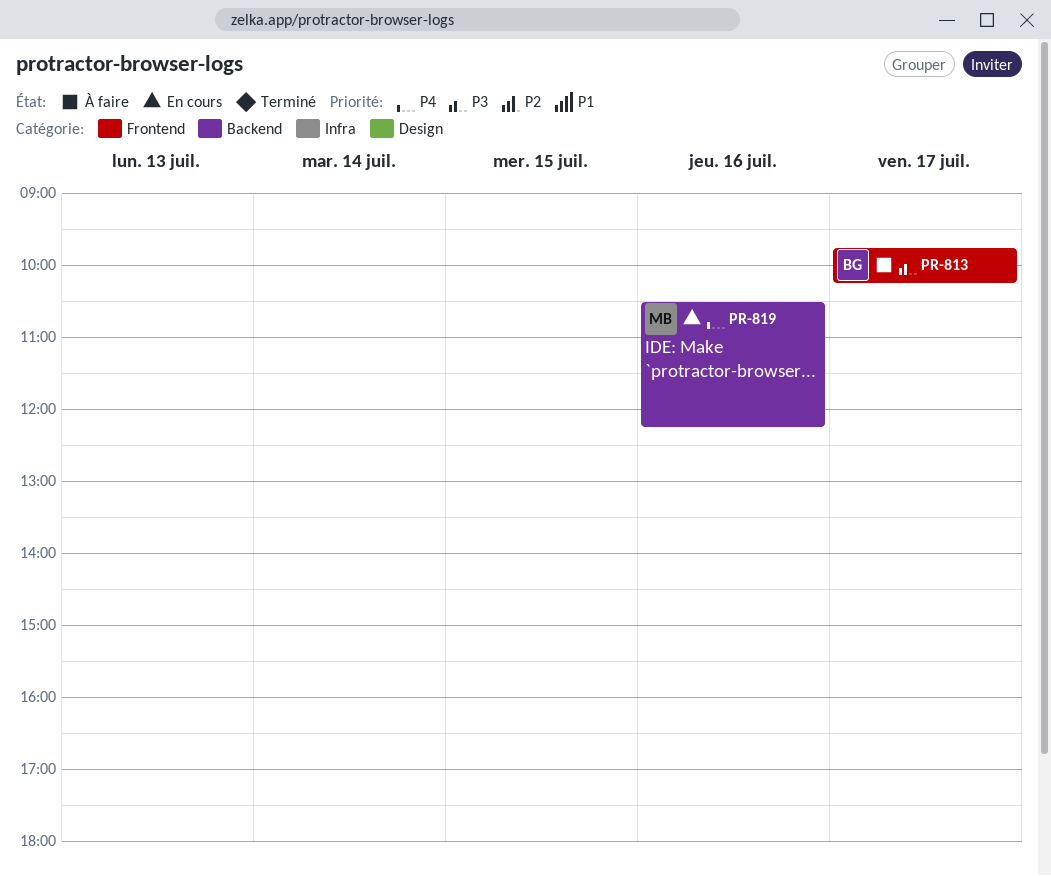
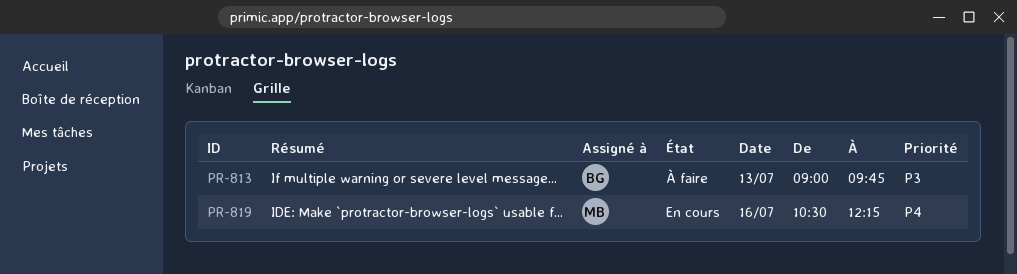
PR-813, day: Jul 17 -> Jul 13
PR-813, begins: 09:45 -> 09:00
PR-813, ends: 10:15 -> 09:45

